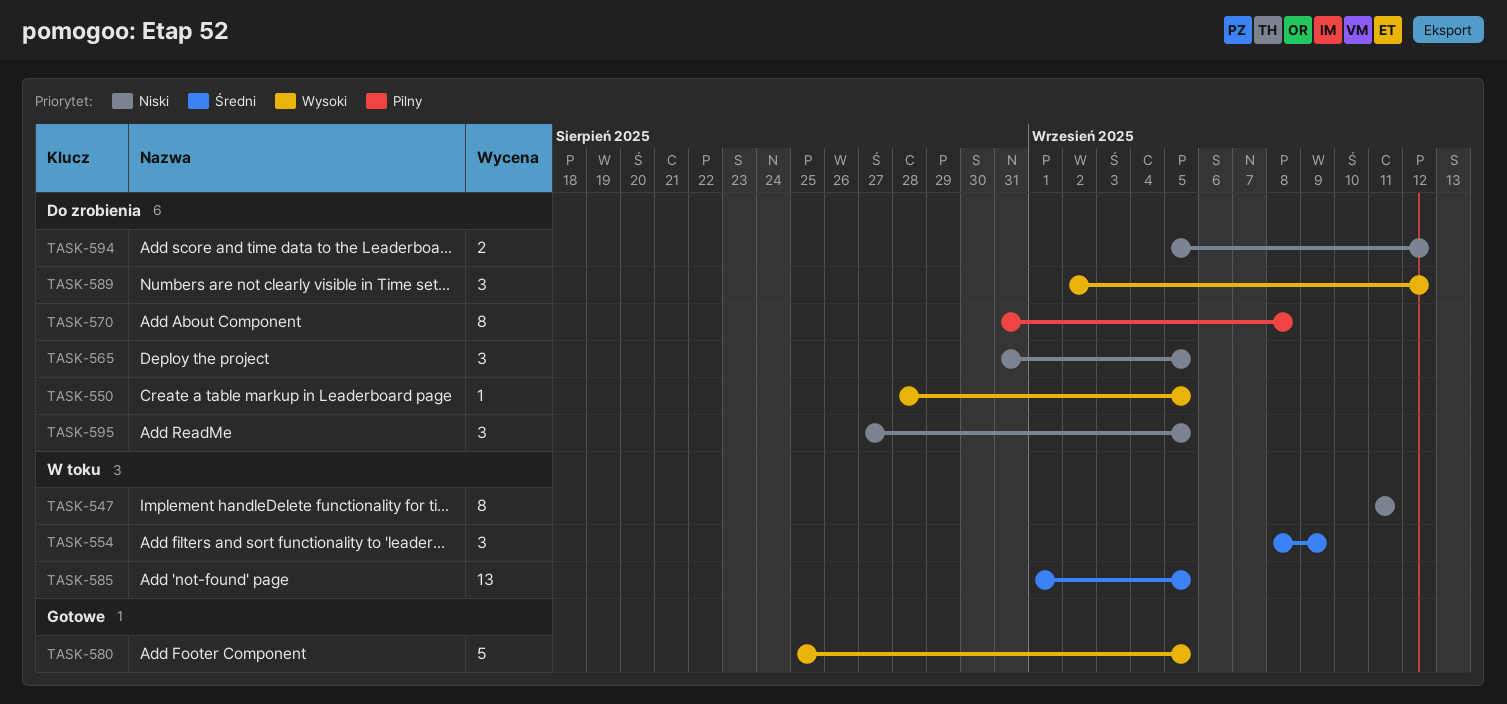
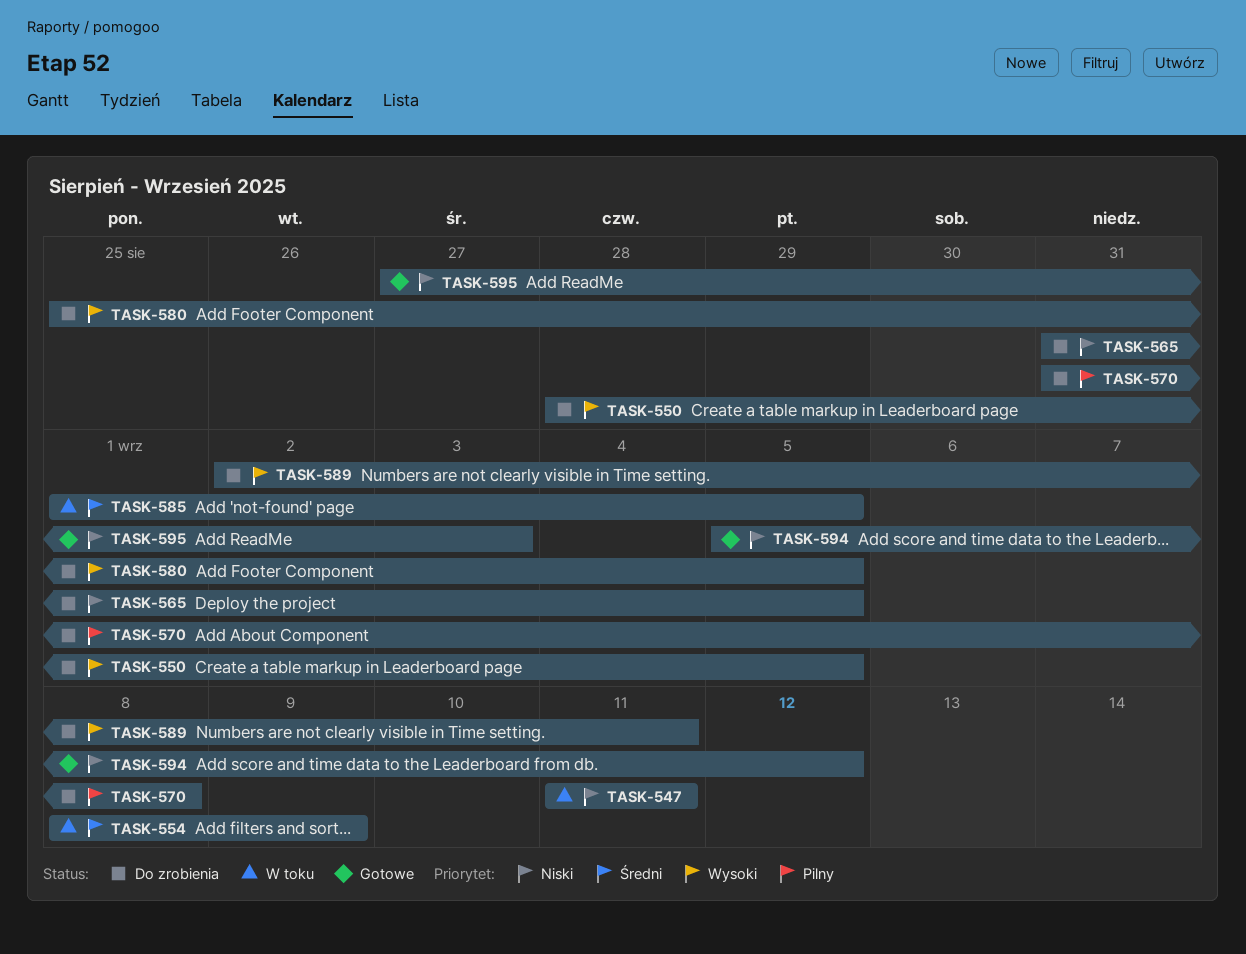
TASK-580, status: Gotowe -> Do zrobienia
TASK-589, due: Sep 12 -> Sep 11
TASK-594, status: Do zrobienia -> Gotowe
TASK-595, status: Do zrobienia -> Gotowe
TASK-595, due: Sep 5 -> Sep 3

